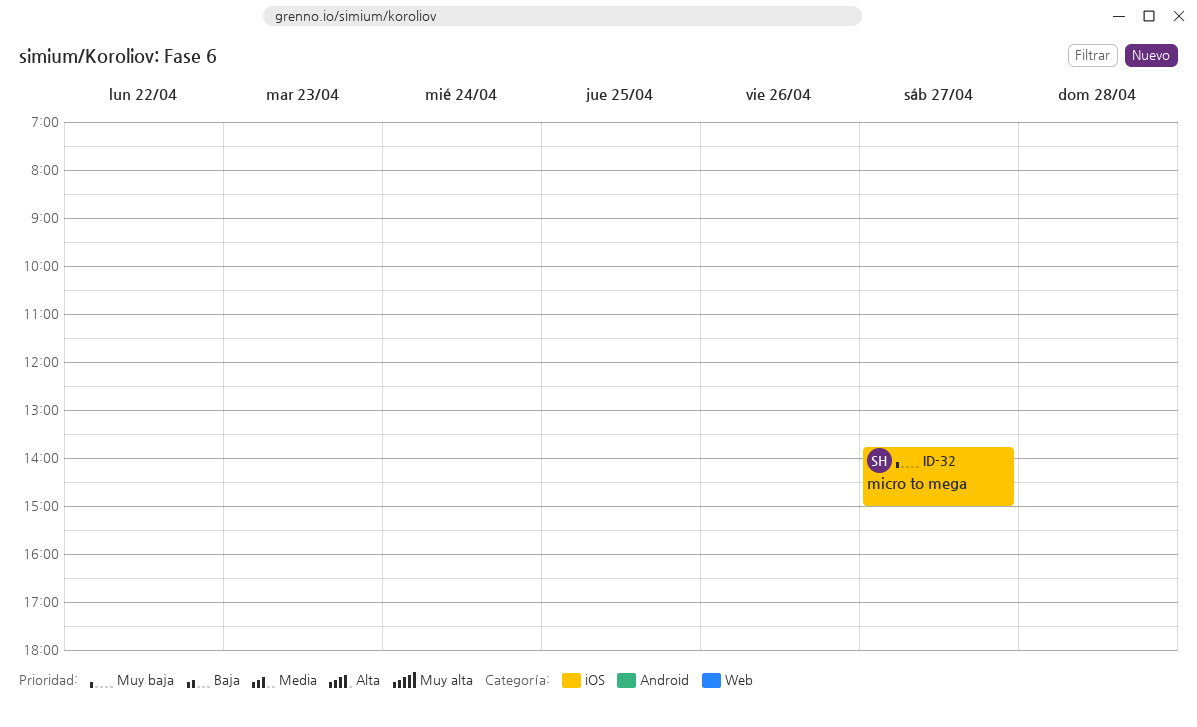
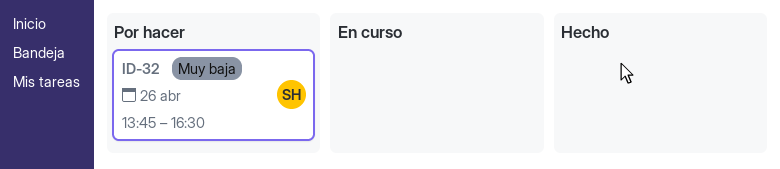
ID-32, day: Apr 27 -> Apr 26
ID-32, ends: 15:00 -> 16:30

